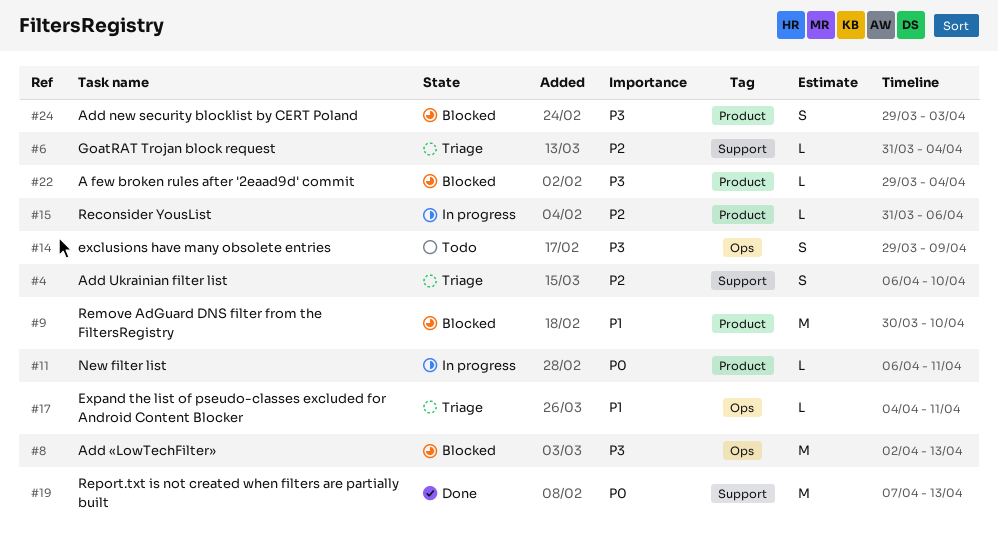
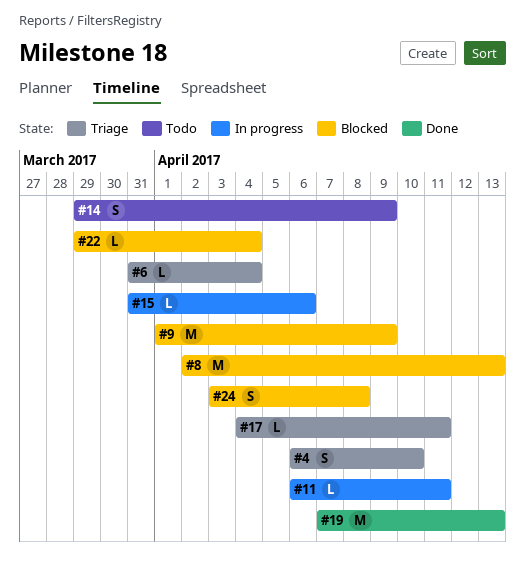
#9, start: Mar 30 -> Apr 1
#9, due: Apr 10 -> Apr 9
#24, start: Mar 29 -> Apr 3
#24, due: Apr 3 -> Apr 8

